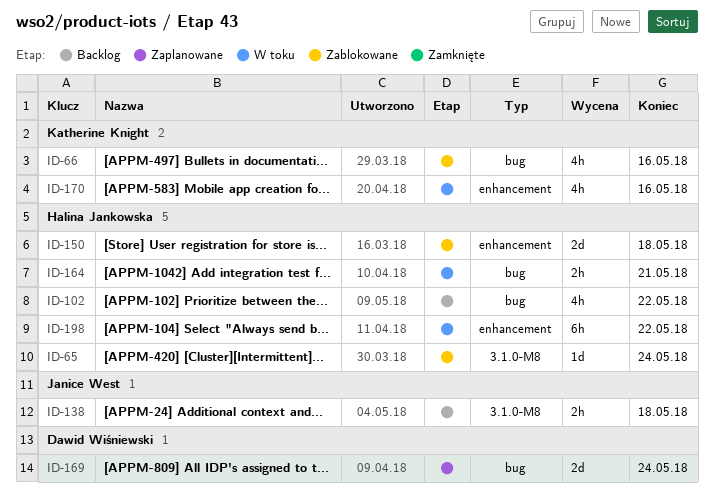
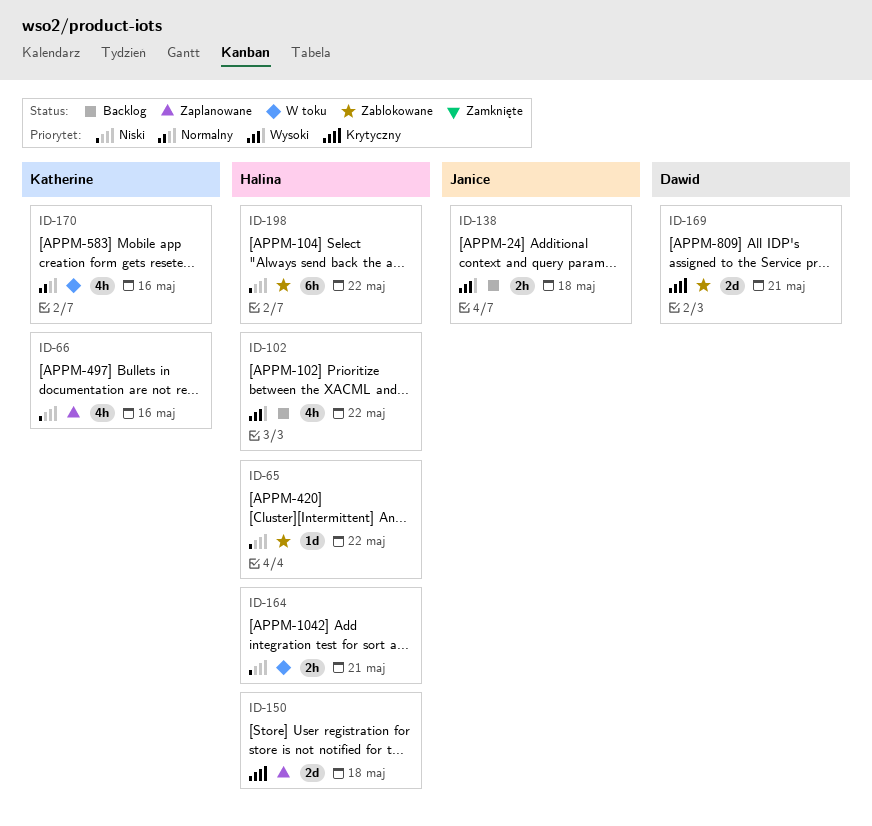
ID-65, due: May 24 -> May 22
ID-66, status: Zablokowane -> Zaplanowane
ID-150, status: Zablokowane -> Zaplanowane
ID-169, status: Zaplanowane -> Zablokowane
ID-169, due: May 24 -> May 21
ID-198, status: W toku -> Zablokowane

